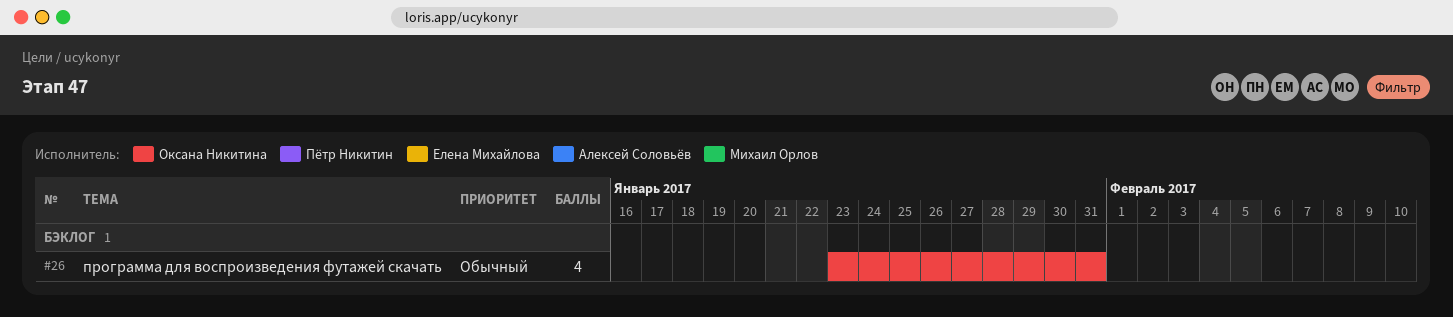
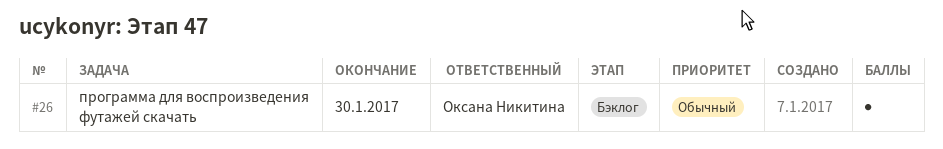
#26, estimate: 4 -> 1
#26, due: Jan 31 -> Jan 30

